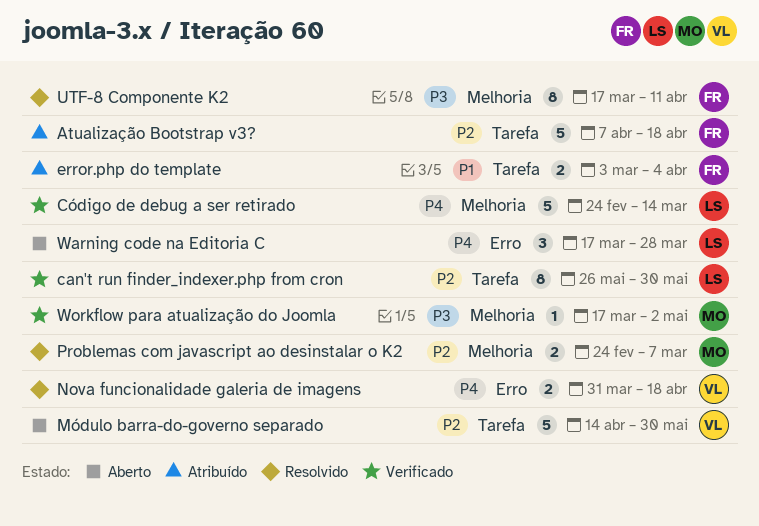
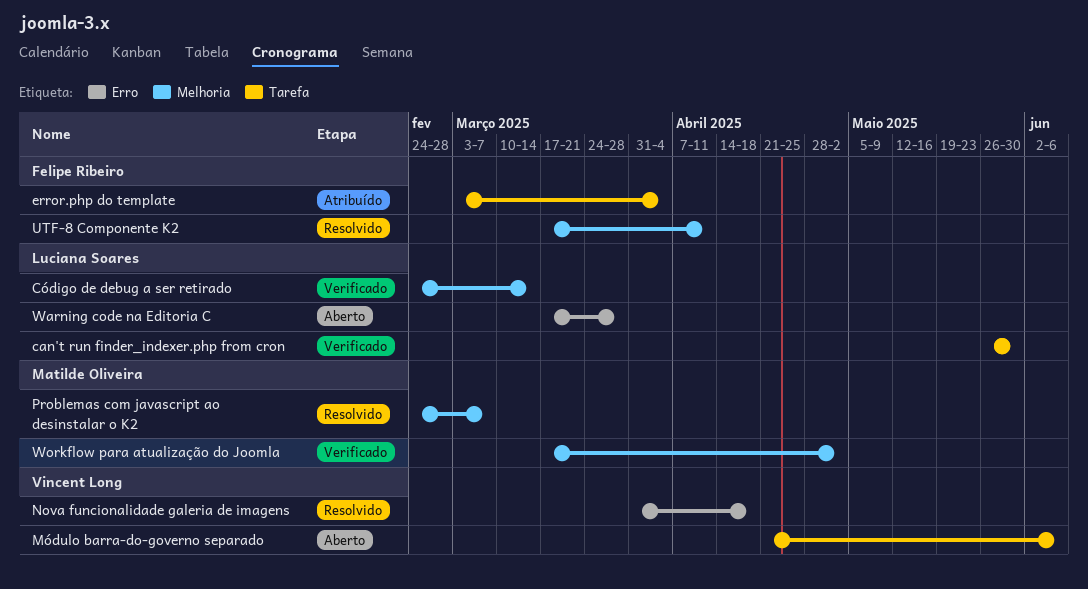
Atualização Bootstrap v3?: present -> none
Módulo barra-do-governo separado, start: Apr 14 -> Apr 21
Módulo barra-do-governo separado, due: May 30 -> Jun 6

